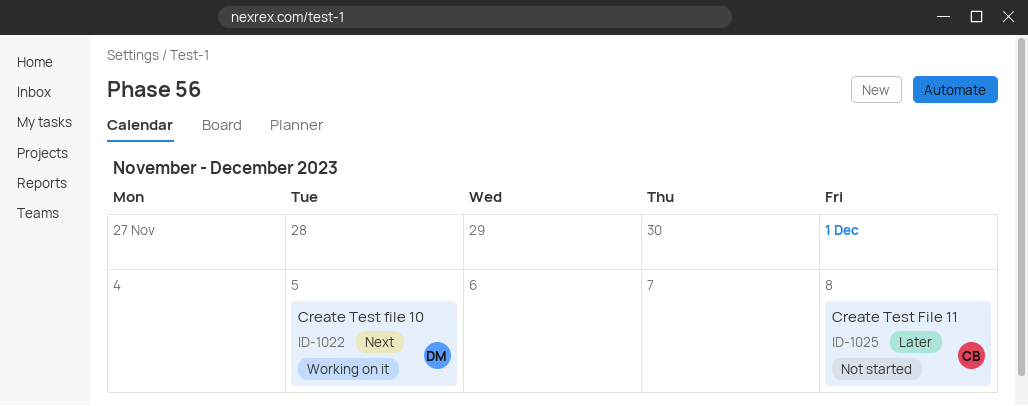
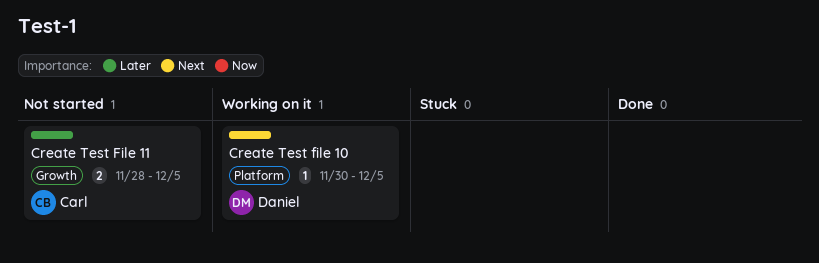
Create Test File 11, due: Dec 8 -> Dec 5

